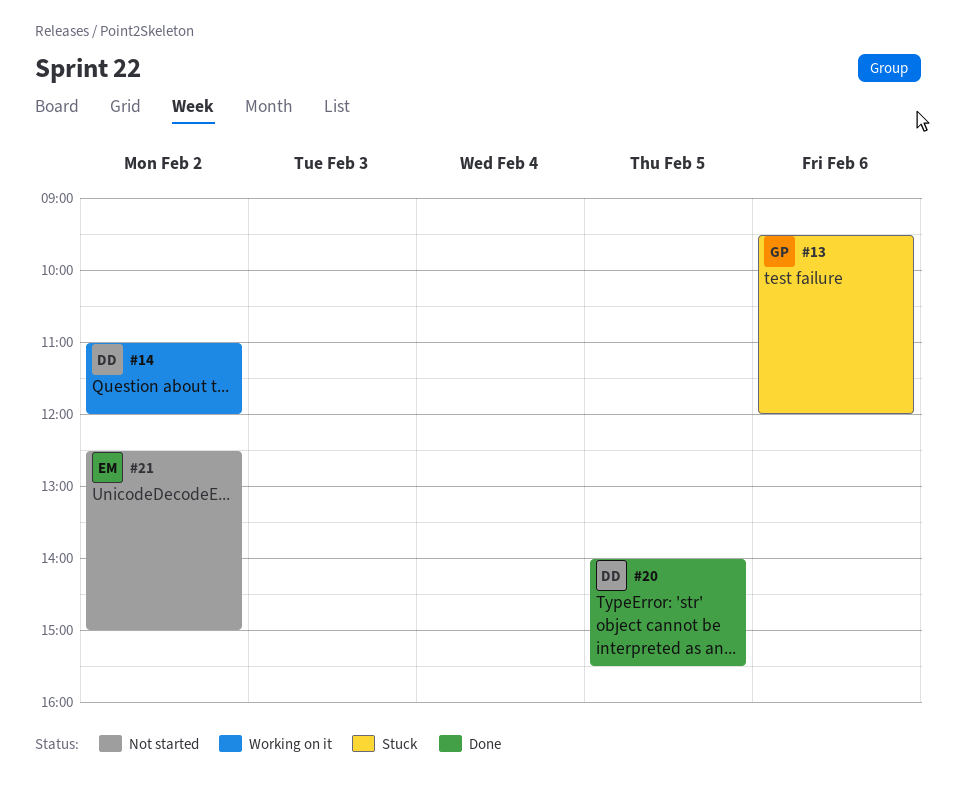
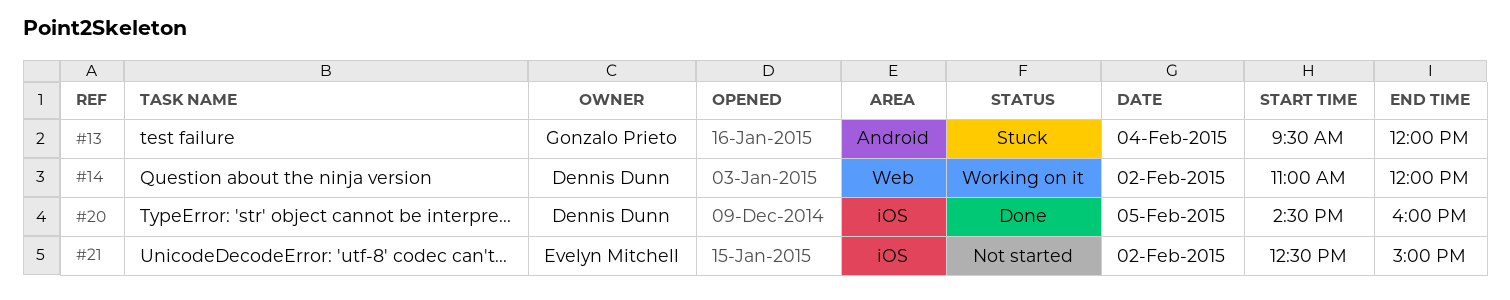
#13, day: Feb 6 -> Feb 4
#20, begins: 14:00 -> 14:30
#20, ends: 15:30 -> 16:00

